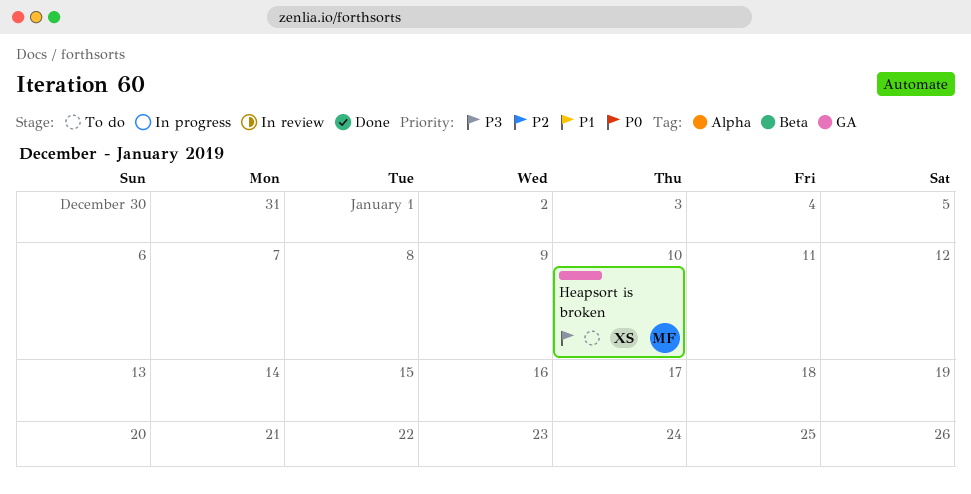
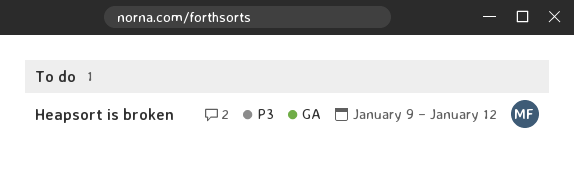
Heapsort is broken, due: Jan 10 -> Jan 12

